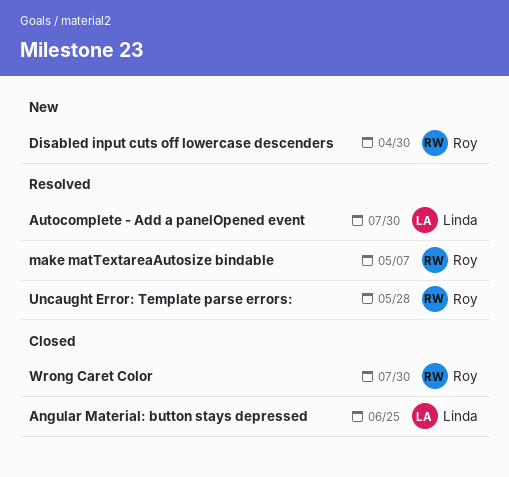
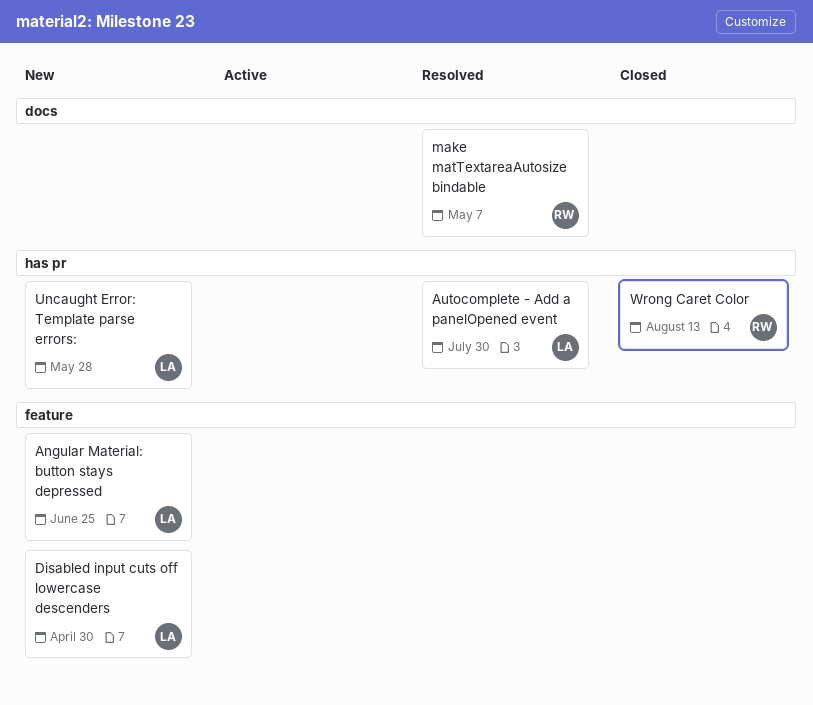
Angular Material: button stays depressed, status: Closed -> New
Disabled input cuts off lowercase descenders, owner: Roy -> Linda
Uncaught Error: Template parse errors:, status: Resolved -> New
Uncaught Error: Template parse errors:, owner: Roy -> Linda
Wrong Caret Color, due: Jul 30 -> Aug 13

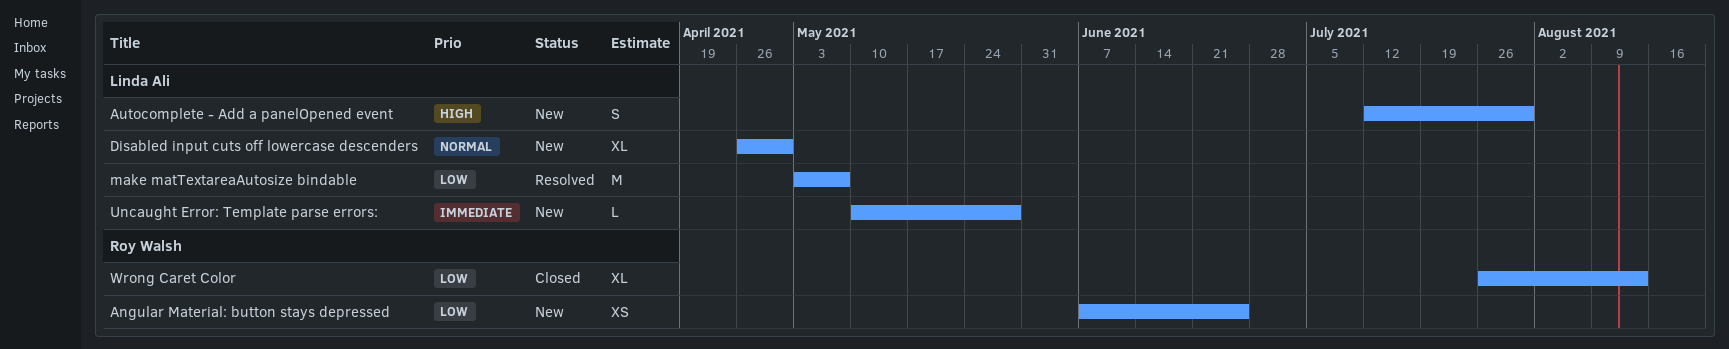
Angular Material: button stays depressed, owner: Linda Ali -> Roy Walsh
Autocomplete - Add a panelOpened event, status: Resolved -> New
make matTextareaAutosize bindable, owner: Roy Walsh -> Linda Ali

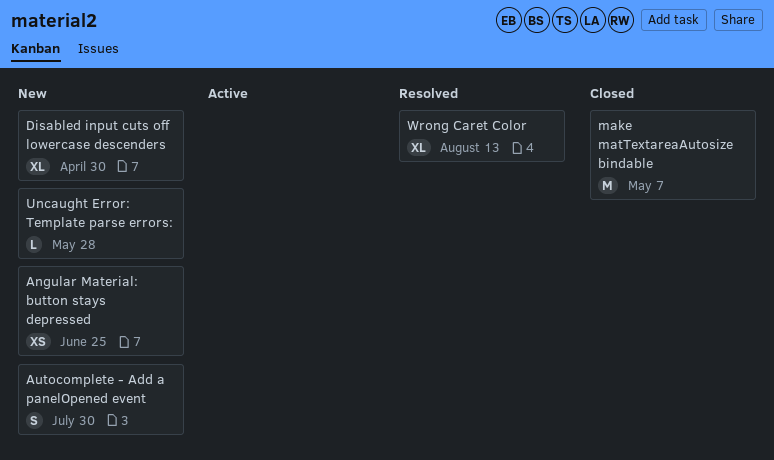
make matTextareaAutosize bindable, status: Resolved -> Closed
Wrong Caret Color, status: Closed -> Resolved

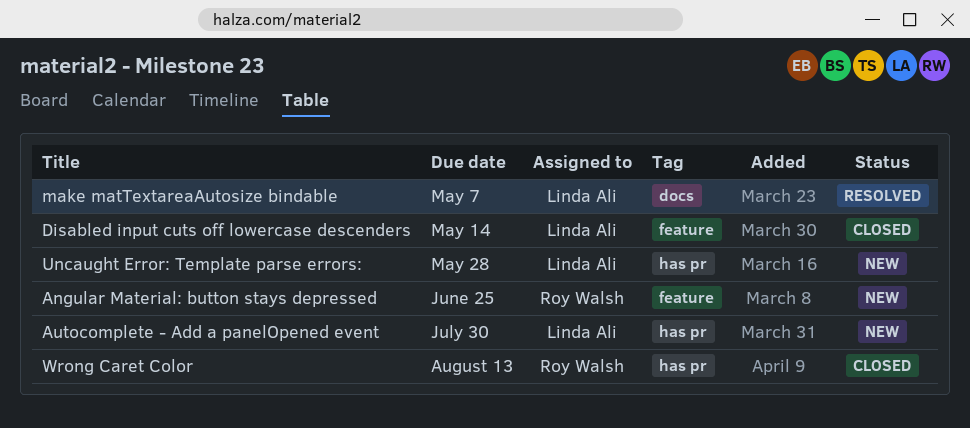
Disabled input cuts off lowercase descenders, status: New -> Closed
Disabled input cuts off lowercase descenders, due: Apr 30 -> May 14
make matTextareaAutosize bindable, status: Closed -> Resolved
Wrong Caret Color, status: Resolved -> Closed

